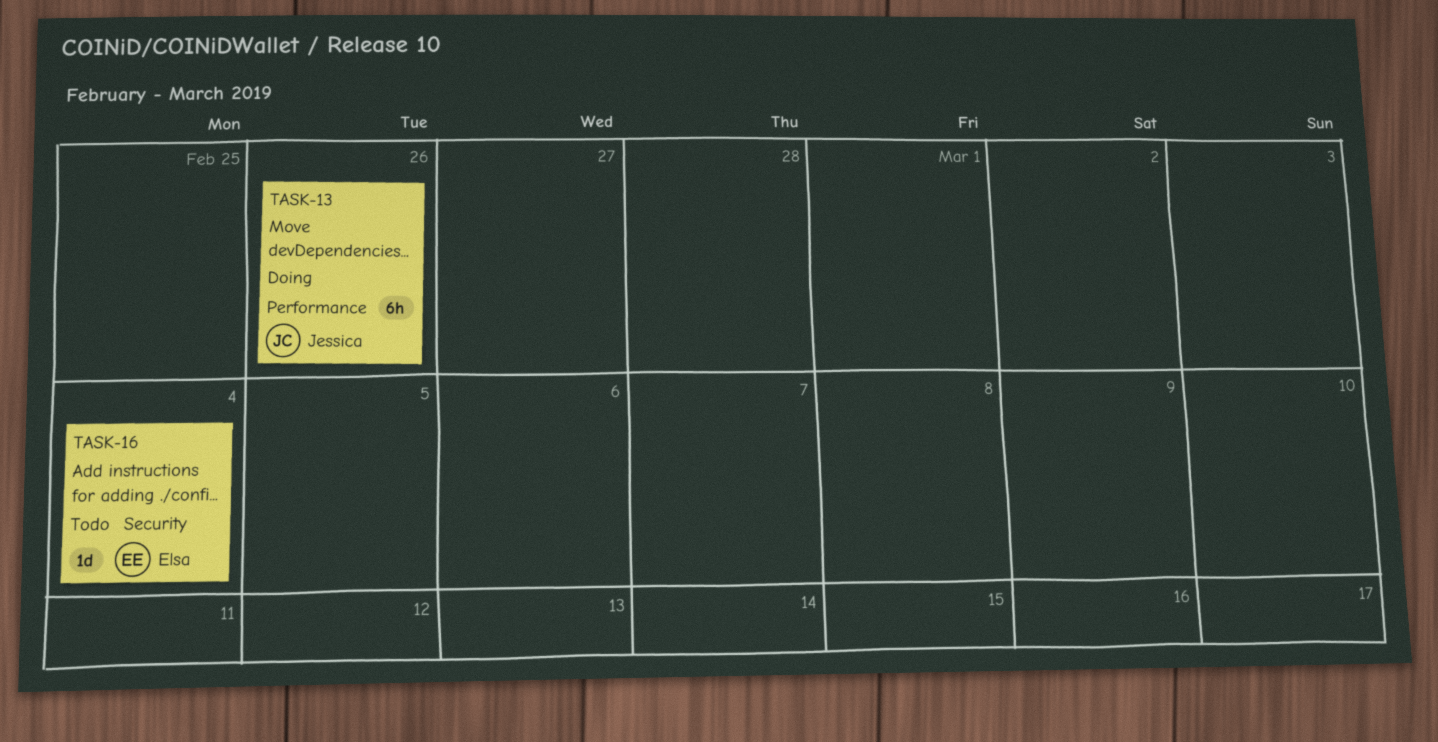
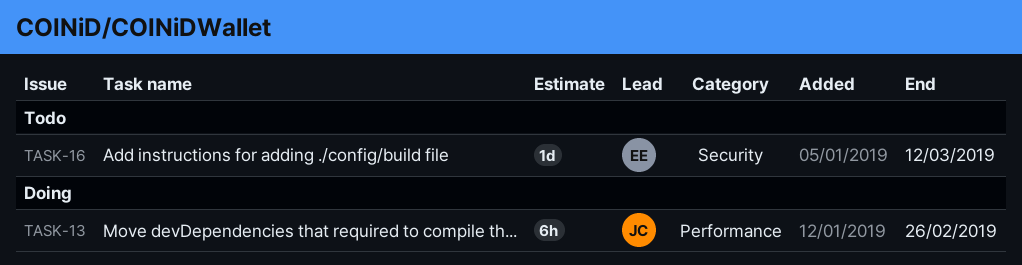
TASK-16, due: Mar 4 -> Mar 12

